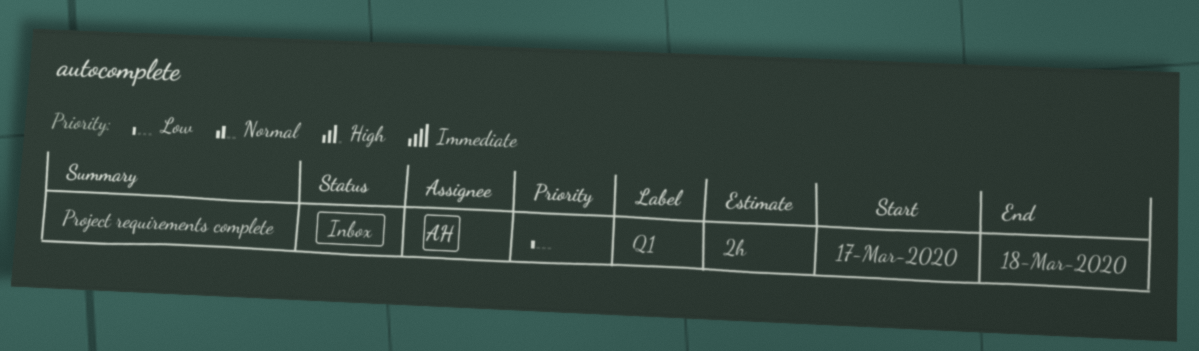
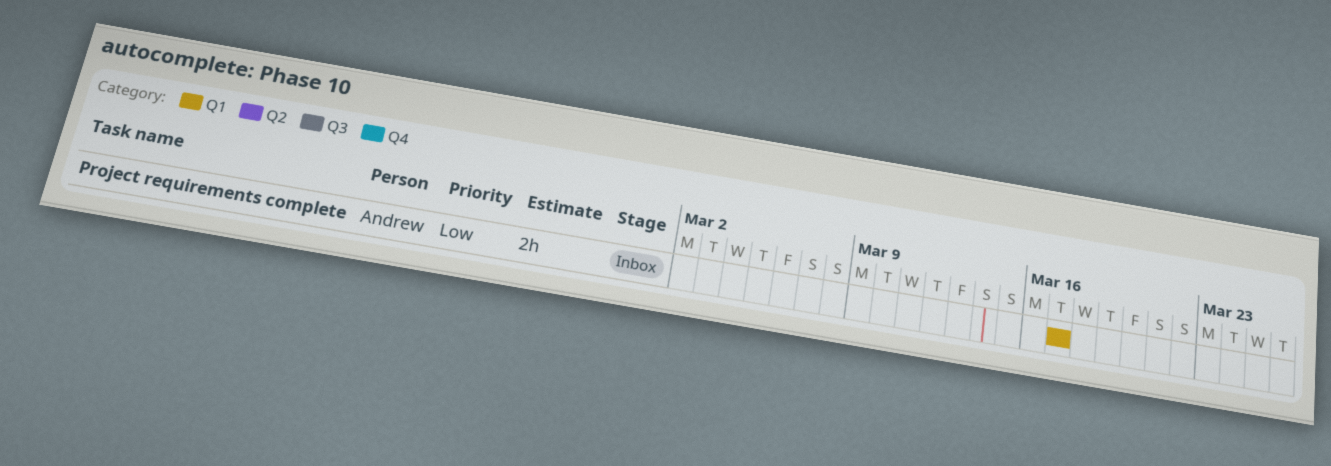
Project requirements complete, due: Mar 18 -> Mar 17

